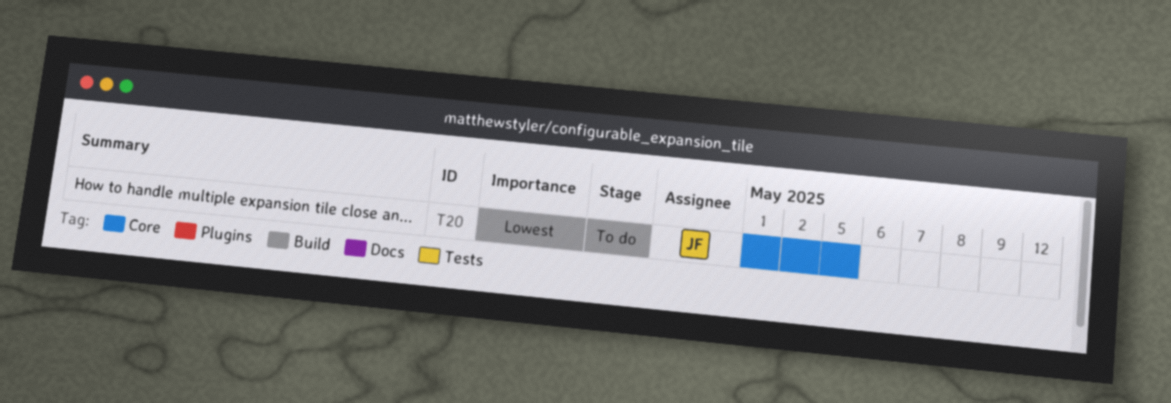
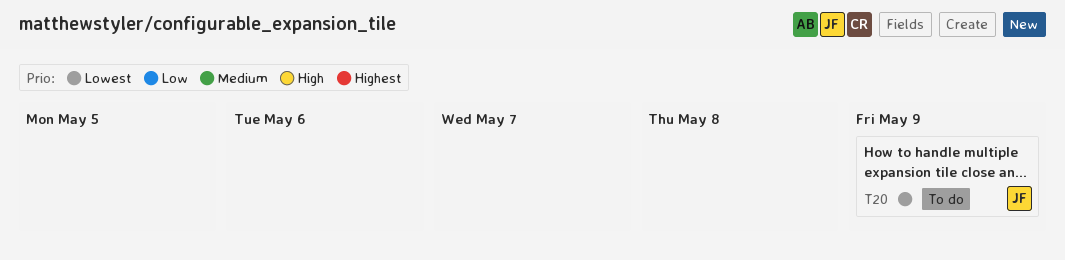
T20, due: May 5 -> May 9

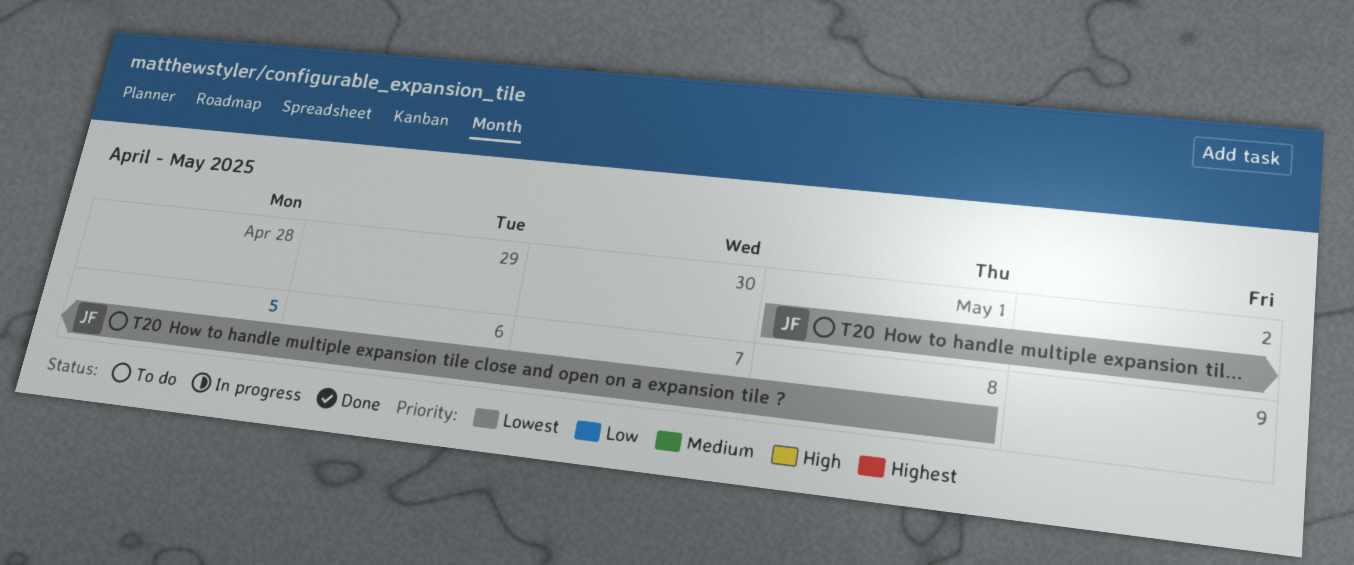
T20, due: May 9 -> May 8

